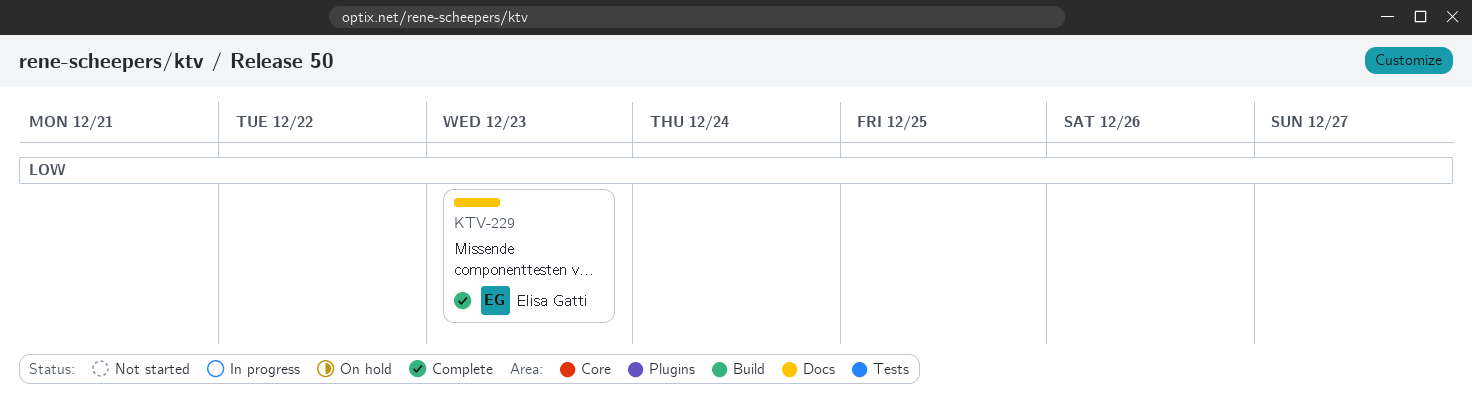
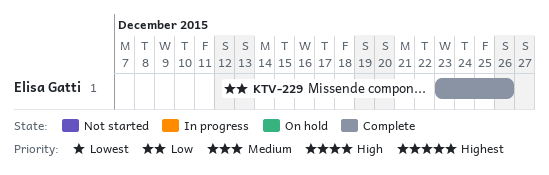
KTV-229, due: Dec 23 -> Dec 26

